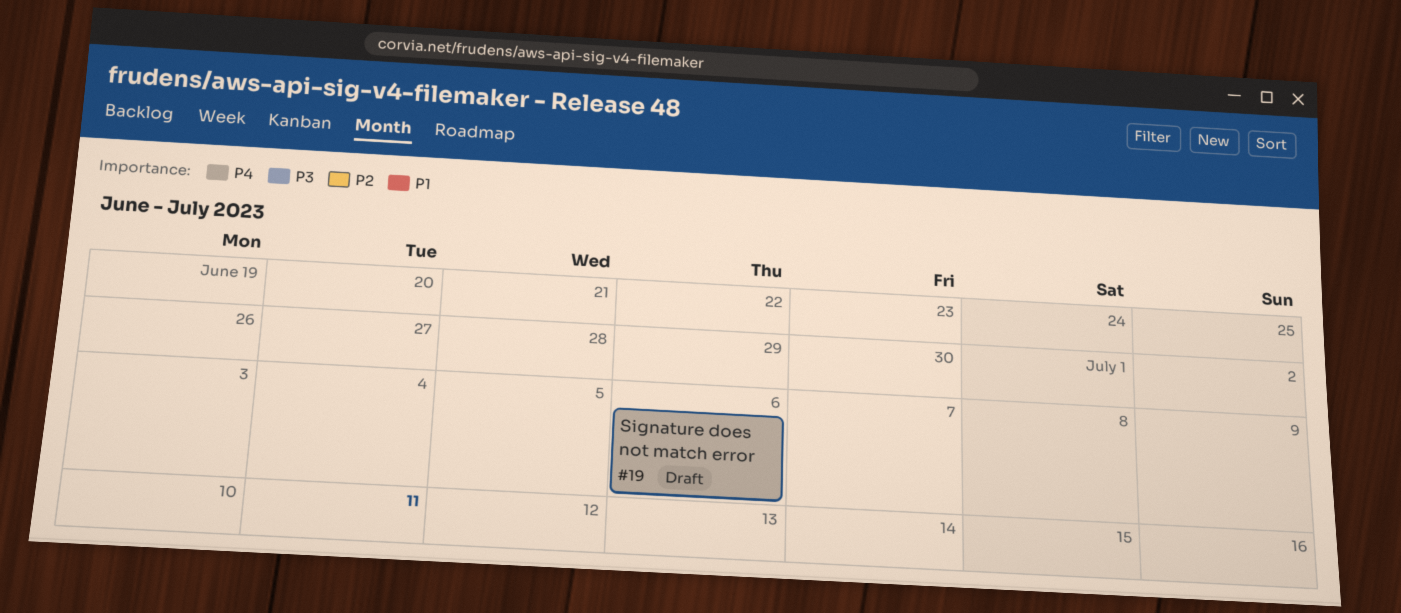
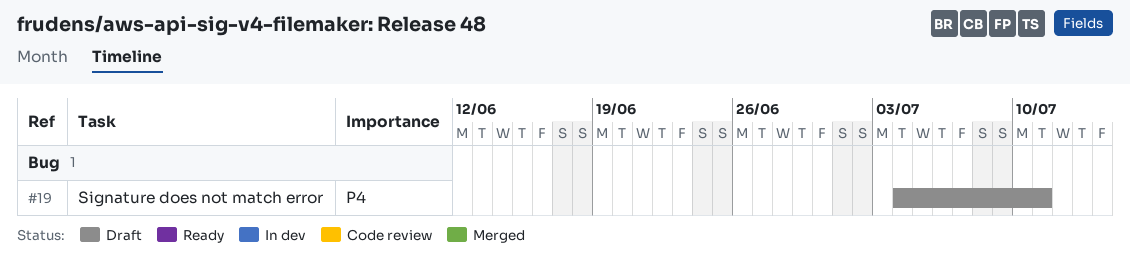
#19, due: Jul 6 -> Jul 11

